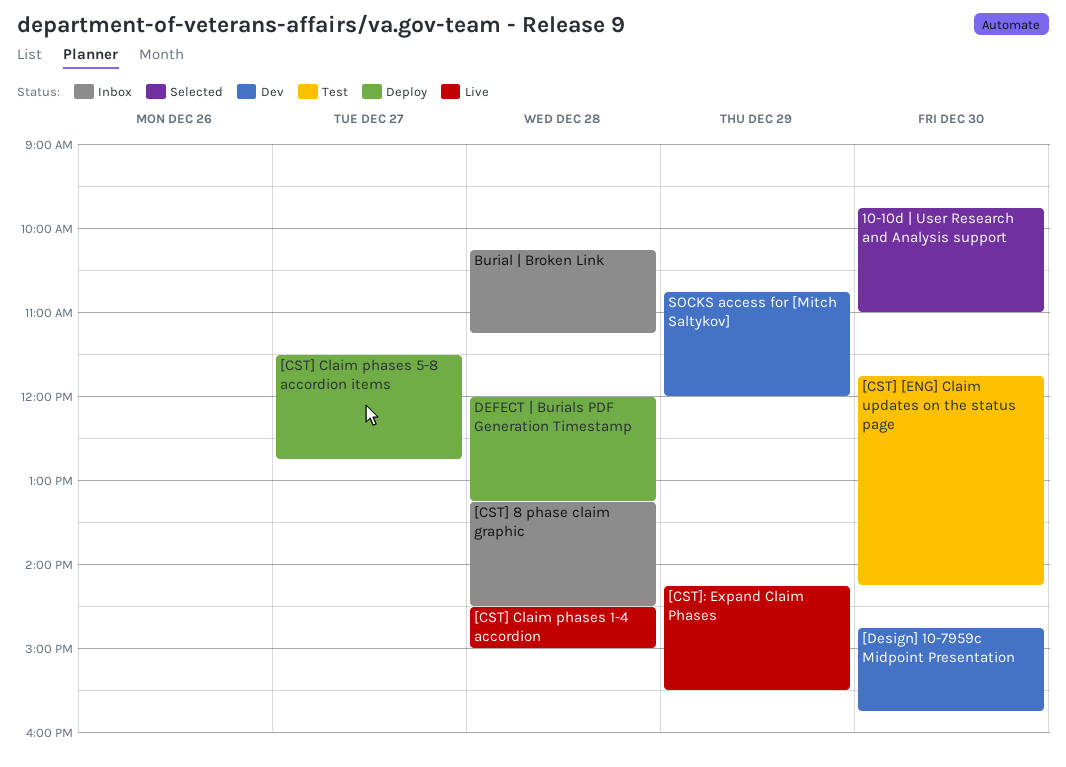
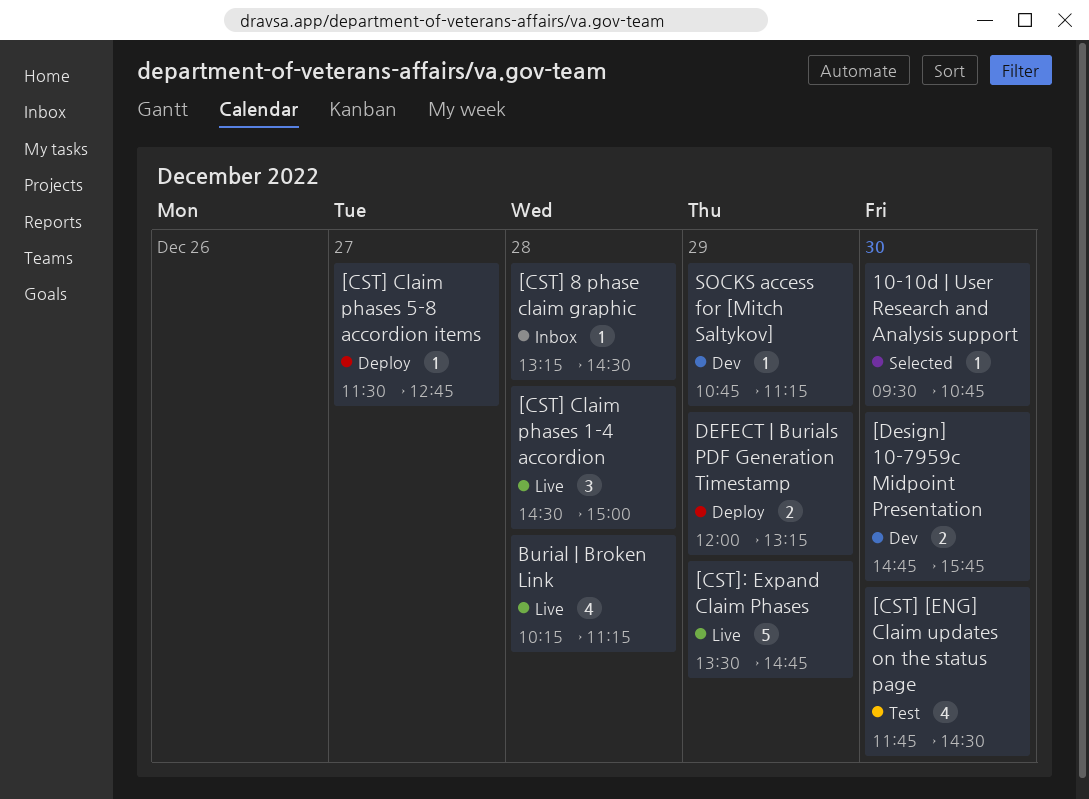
10-10d | User Research and Analysis support, begins: 09:45 -> 09:30
10-10d | User Research and Analysis support, ends: 11:00 -> 10:45
[CST] [ENG] Claim updates on the status page, ends: 14:15 -> 14:30
[CST]: Expand Claim Phases, begins: 14:15 -> 13:30
[CST]: Expand Claim Phases, ends: 15:30 -> 14:45
Burial | Broken Link, status: Inbox -> Live
DEFECT | Burials PDF Generation Timestamp, day: Dec 28 -> Dec 29
SOCKS access for [Mitch Saltykov], ends: 12:00 -> 11:15

